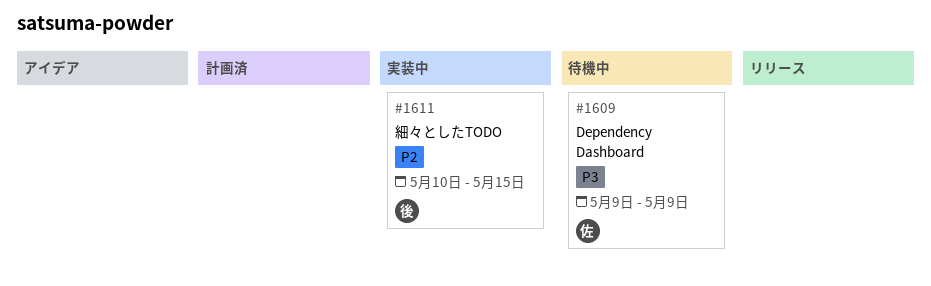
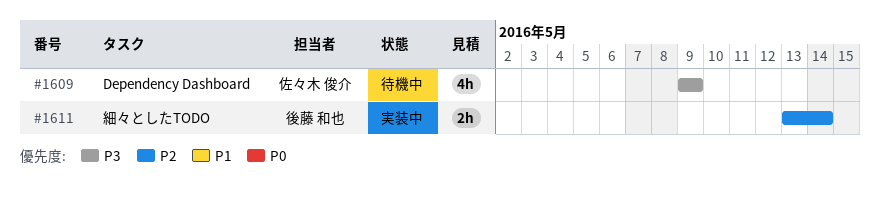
#1611, start: May 10 -> May 13
#1611, due: May 15 -> May 14

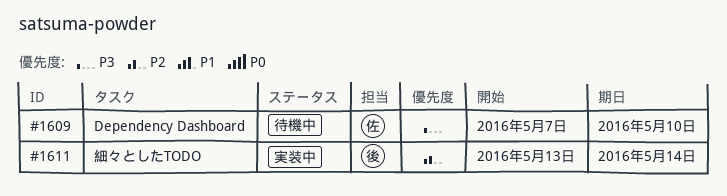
#1609, start: May 9 -> May 7
#1609, due: May 9 -> May 10

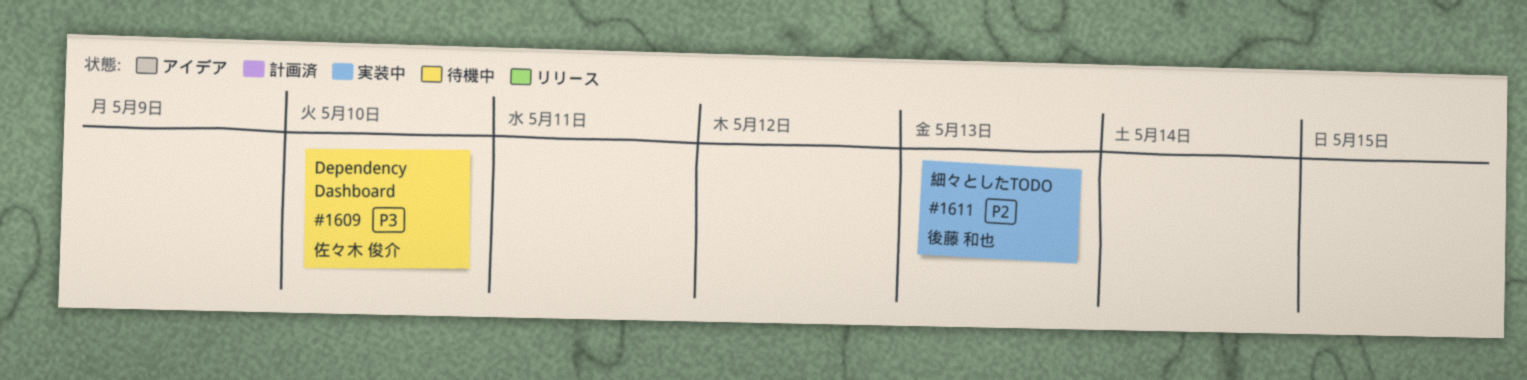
#1611, due: May 14 -> May 13

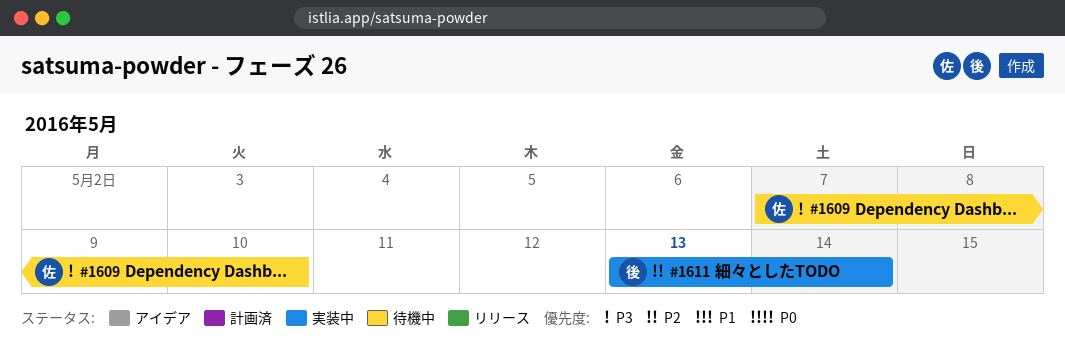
#1611, due: May 13 -> May 14

